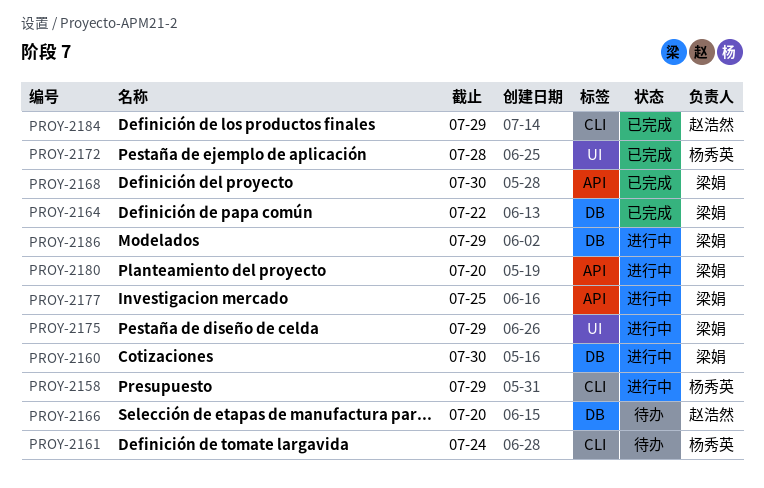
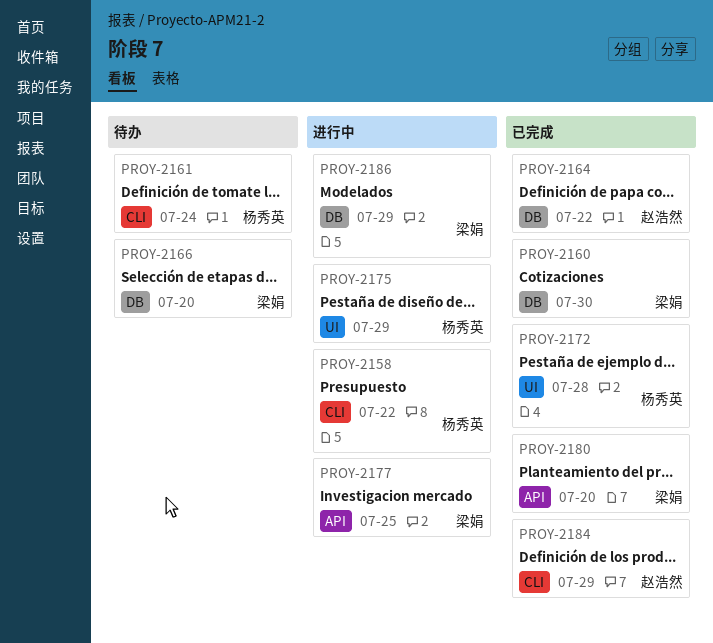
PROY-2158, due: Jul 29 -> Jul 22
PROY-2160, status: 进行中 -> 已完成
PROY-2164, owner: 梁娟 -> 赵浩然
PROY-2166, owner: 赵浩然 -> 梁娟
PROY-2168: present -> none
PROY-2175, owner: 梁娟 -> 杨秀英
PROY-2180, status: 进行中 -> 已完成

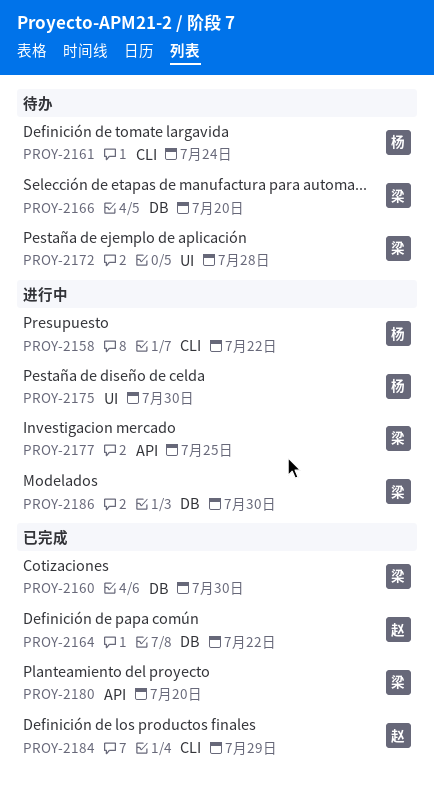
PROY-2172, status: 已完成 -> 待办
PROY-2172, owner: 杨秀英 -> 梁娟
PROY-2175, due: Jul 29 -> Jul 30
PROY-2186, due: Jul 29 -> Jul 30

